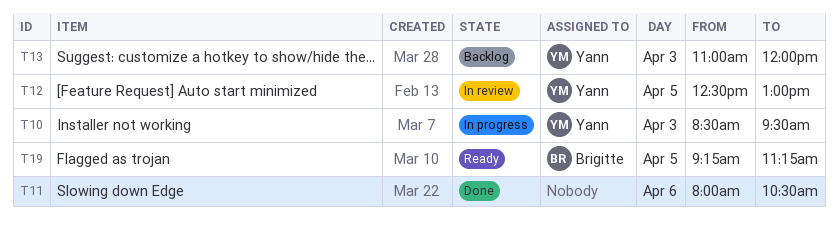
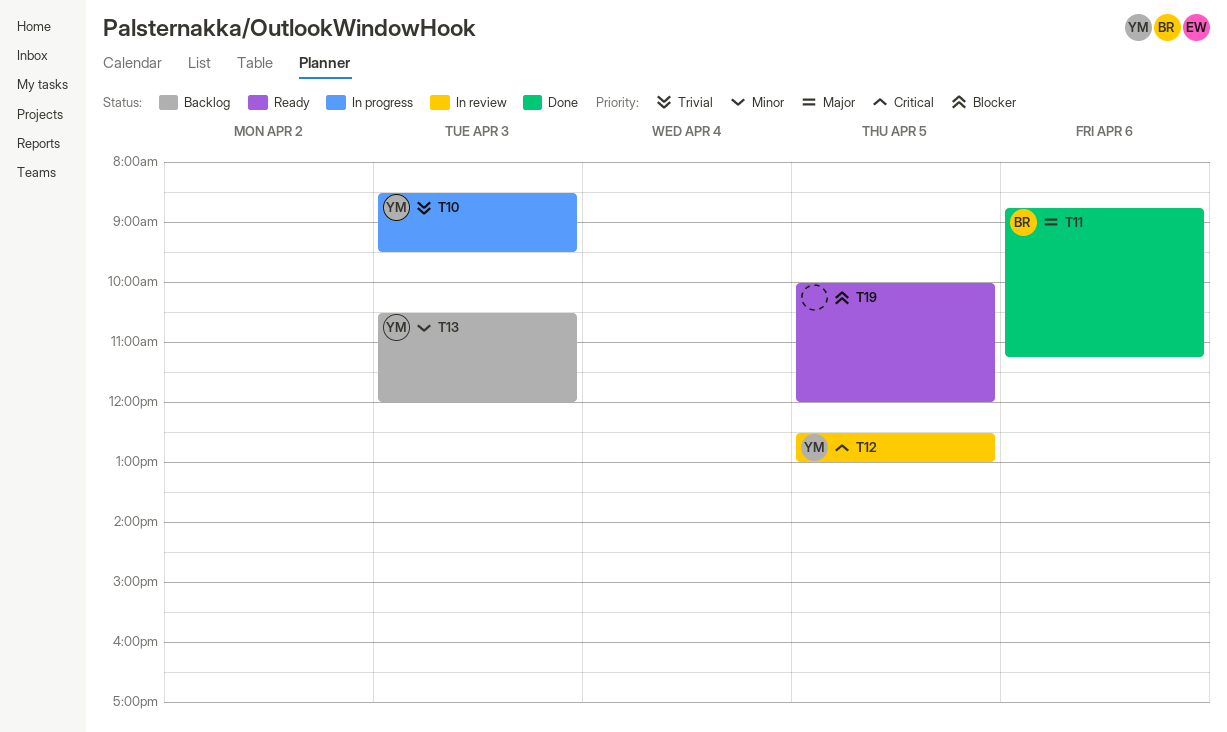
T11, owner: none -> Brigitte
T11, begins: 08:00 -> 08:45
T11, ends: 10:30 -> 11:15
T13, begins: 11:00 -> 10:30
T19, owner: Brigitte -> none
T19, begins: 09:15 -> 10:00
T19, ends: 11:15 -> 12:00

